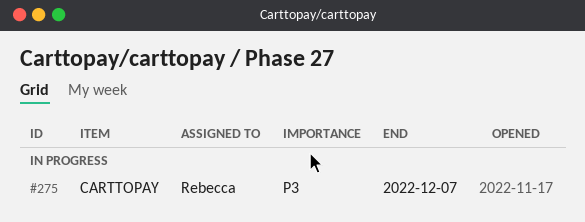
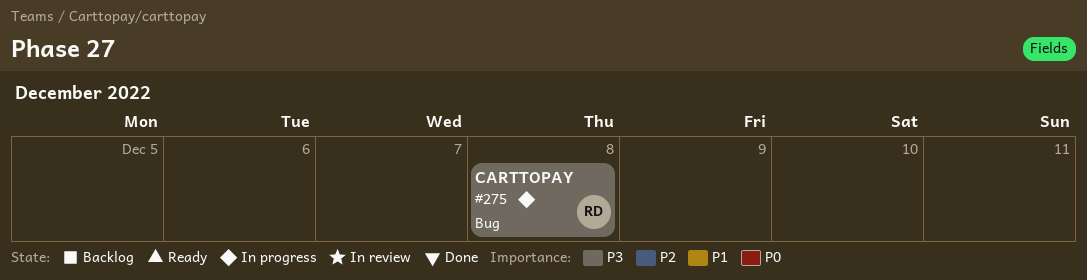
#275, due: Dec 7 -> Dec 8

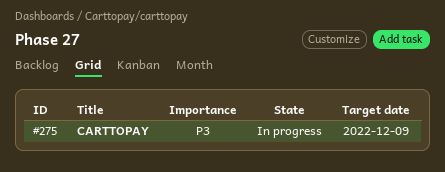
#275, due: Dec 8 -> Dec 9

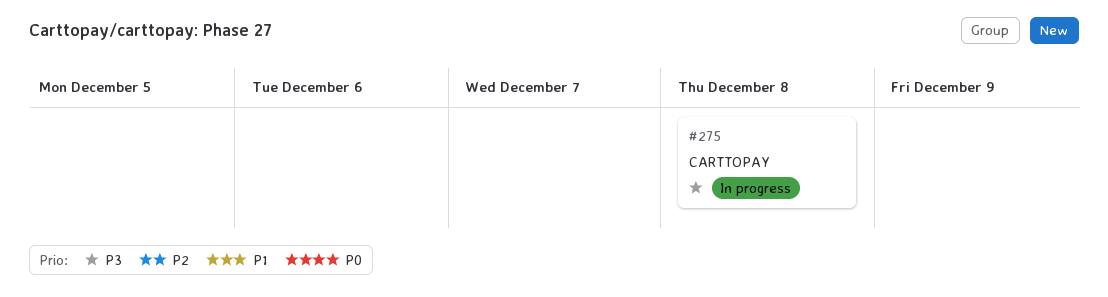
#275, due: Dec 9 -> Dec 8

